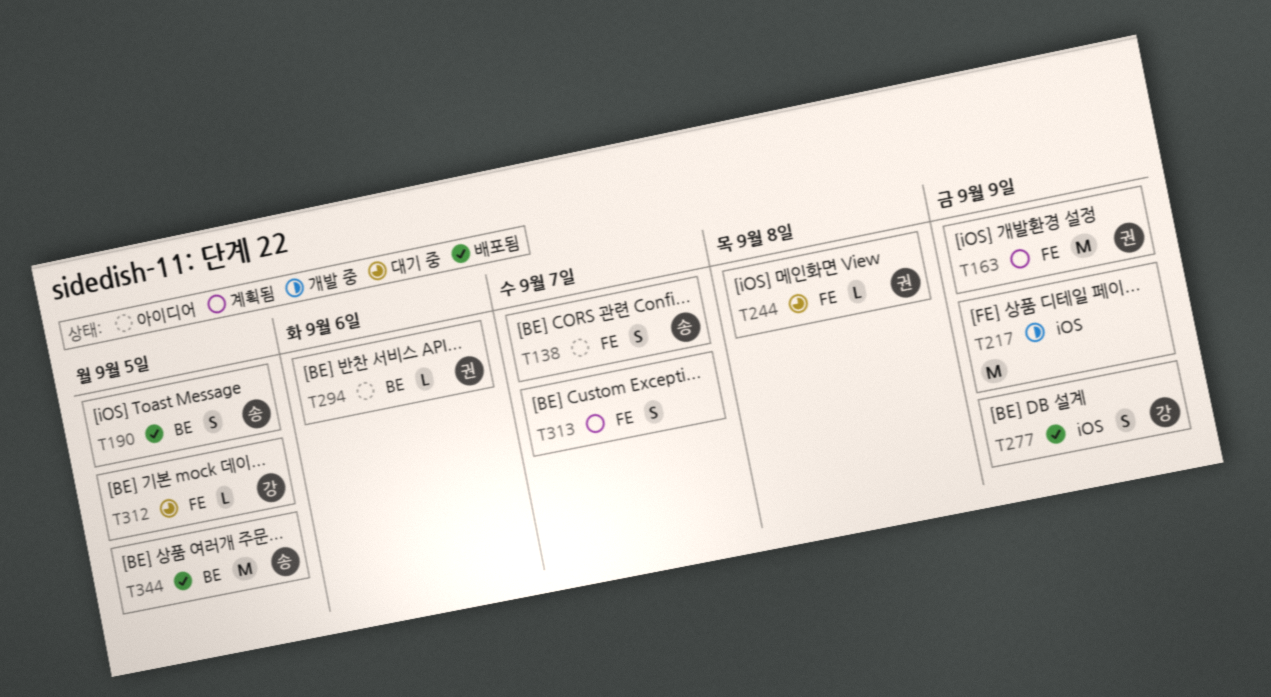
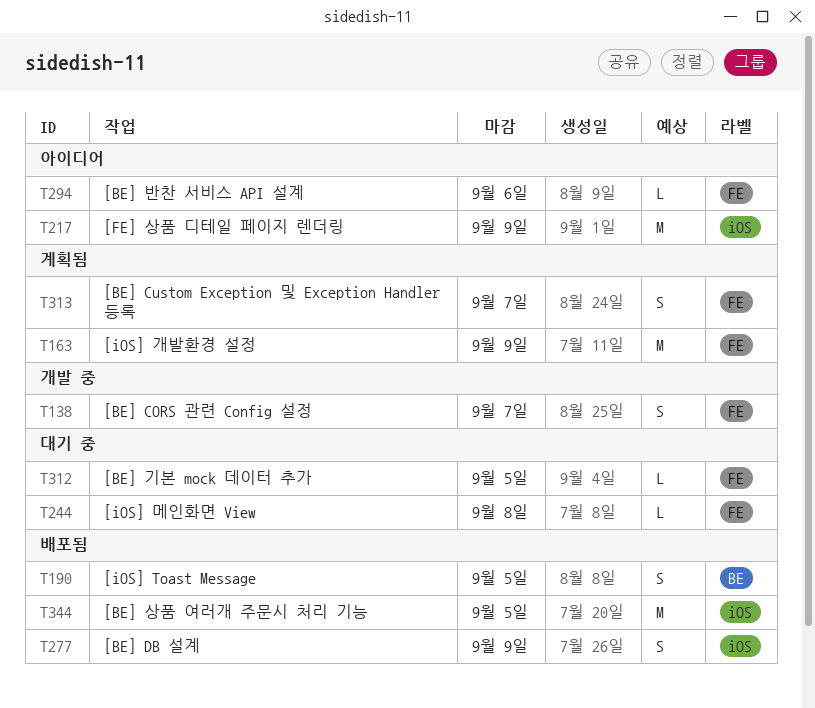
T138, status: 아이디어 -> 개발 중
T217, status: 개발 중 -> 아이디어
T294, label: BE -> FE
T344, label: BE -> iOS

